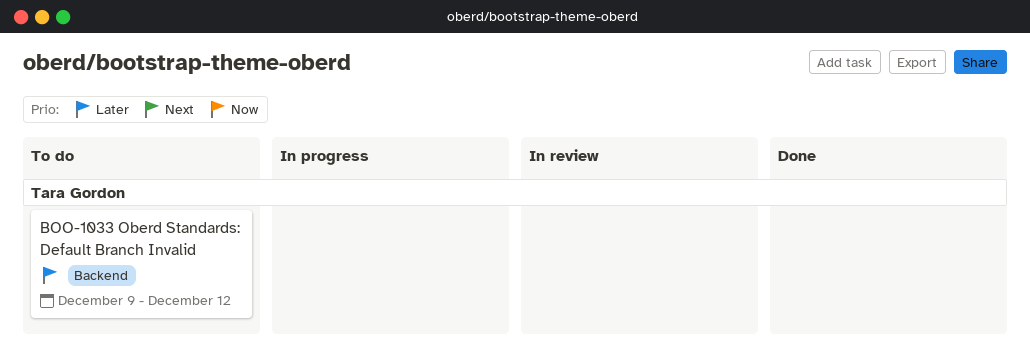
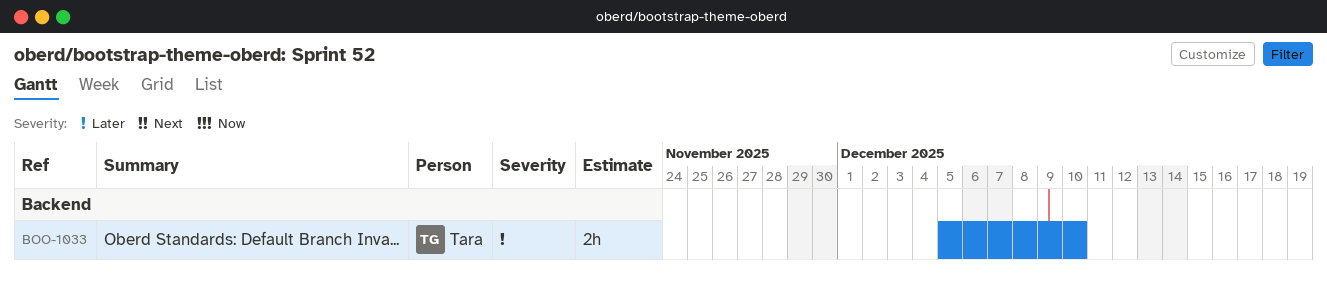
BOO-1033, start: Dec 9 -> Dec 5
BOO-1033, due: Dec 12 -> Dec 10

